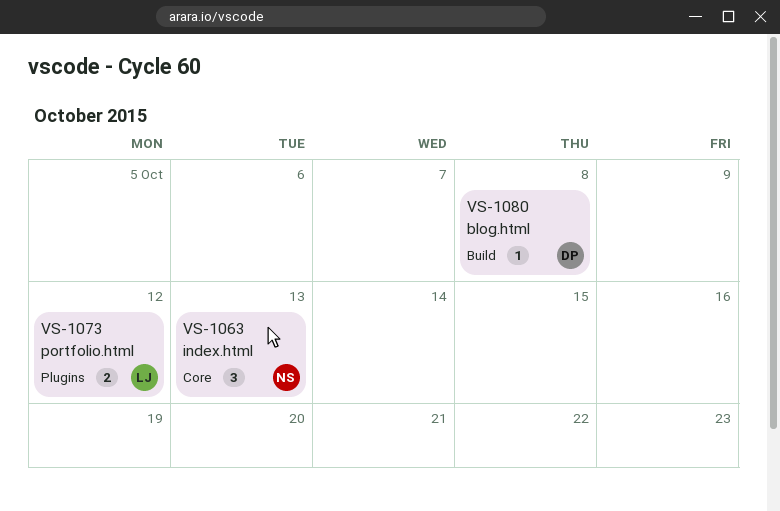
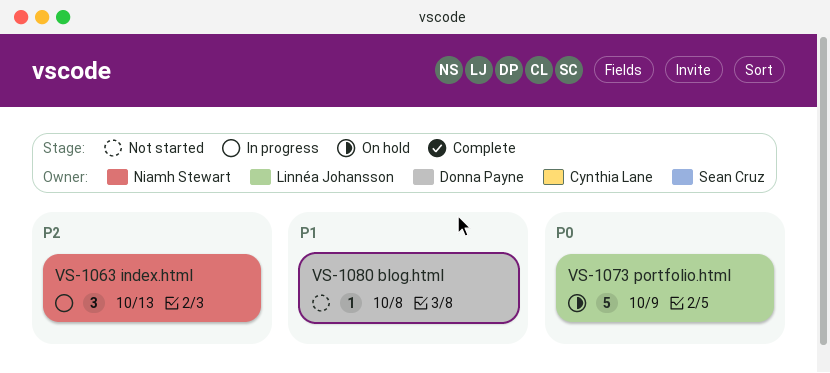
VS-1073, estimate: 2 -> 5
VS-1073, due: Oct 12 -> Oct 9

